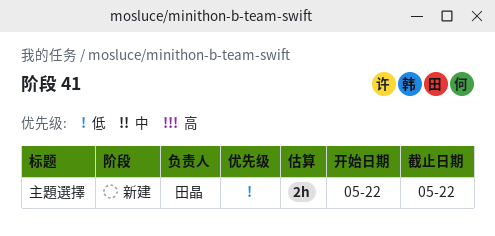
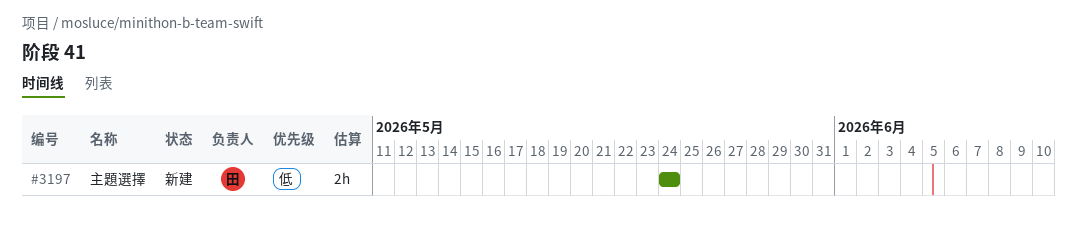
主題選擇, start: May 22 -> May 24
主題選擇, due: May 22 -> May 24

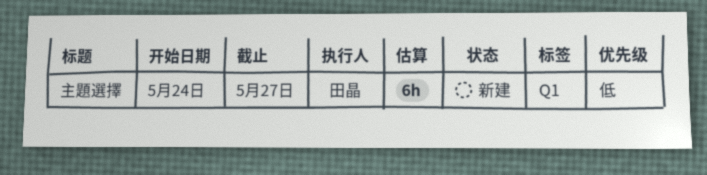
主題選擇, estimate: 2h -> 6h
主題選擇, due: May 24 -> May 27

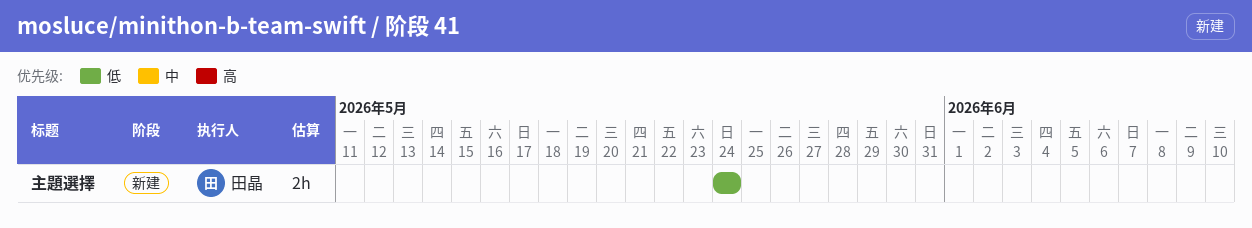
主題選擇, estimate: 6h -> 2h
主題選擇, due: May 27 -> May 24

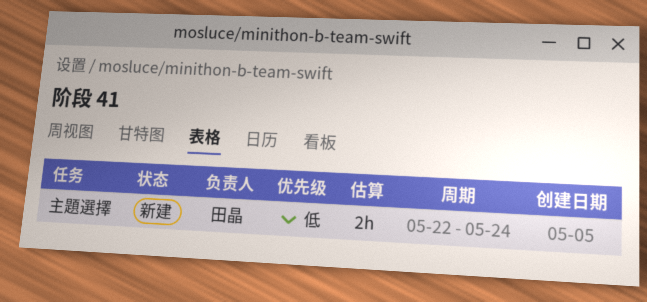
主題選擇, start: May 24 -> May 22

